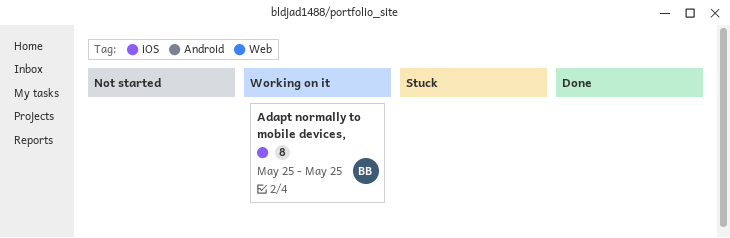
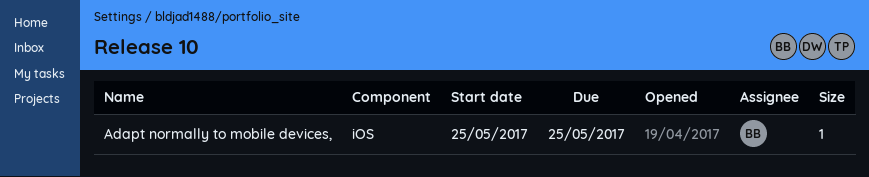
Adapt normally to mobile devices,, estimate: 8 -> 1

